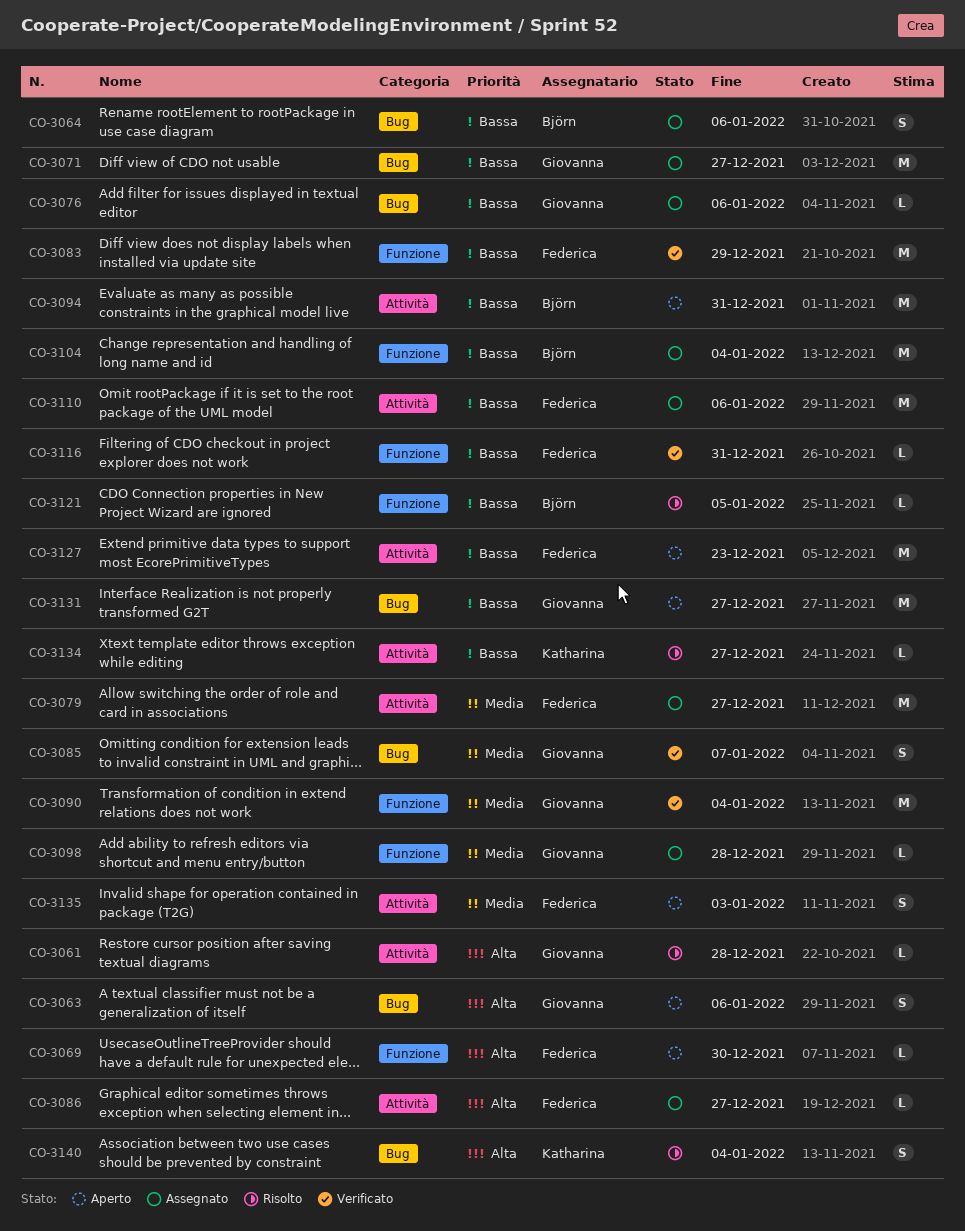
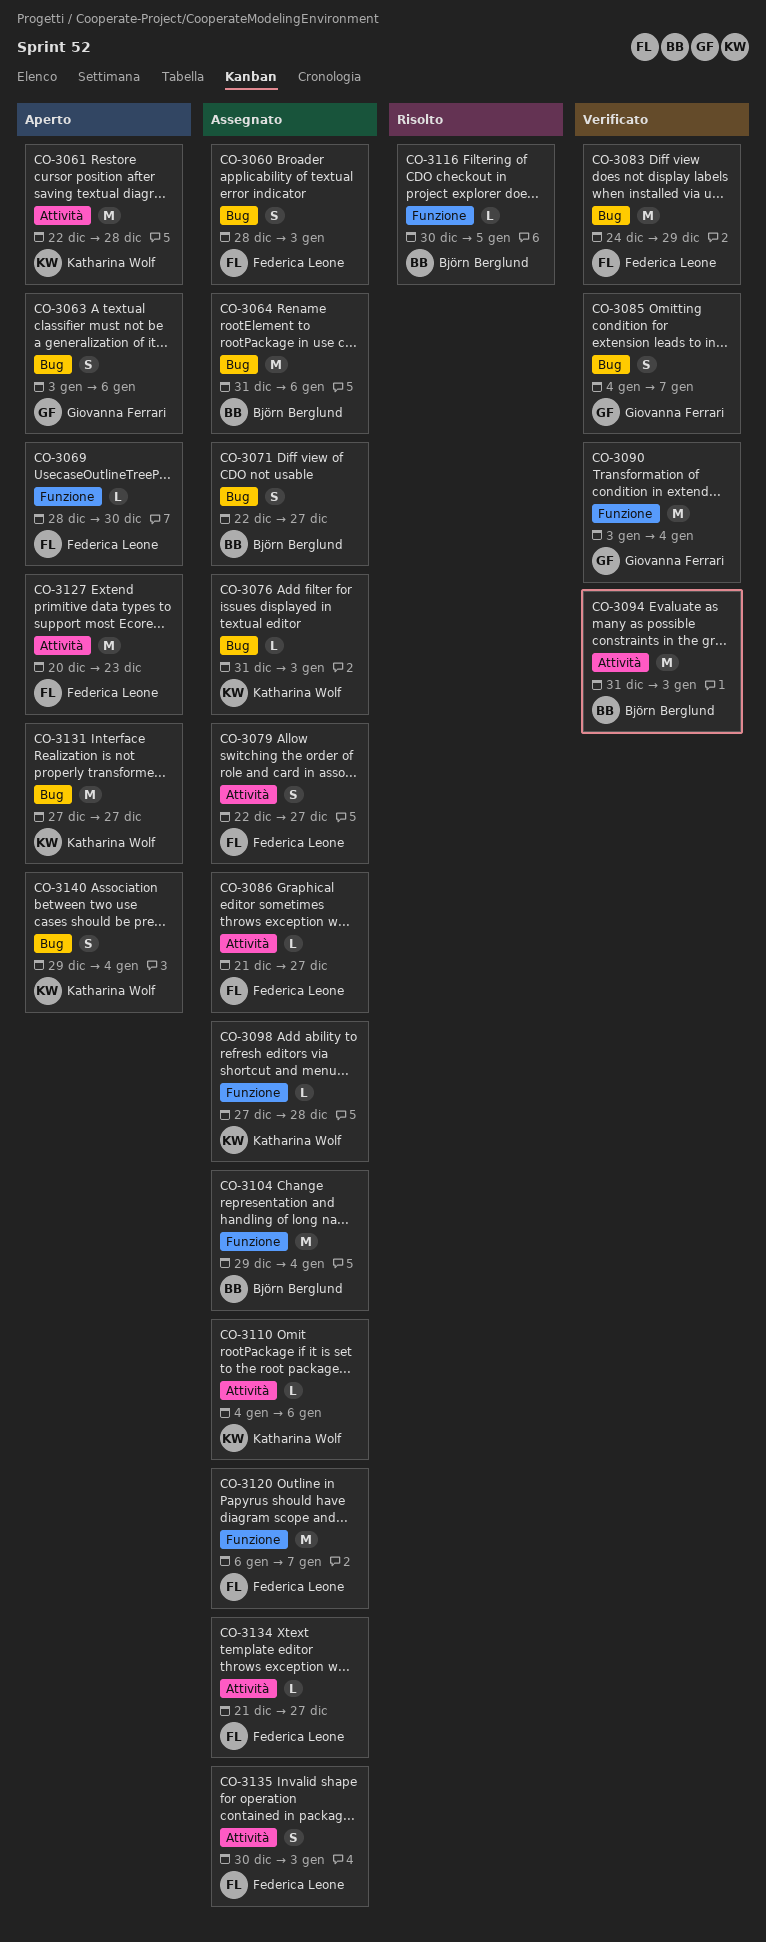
CO-3060: none -> present
CO-3061, status: Risolto -> Aperto
CO-3061, owner: Giovanna Ferrari -> Katharina Wolf
CO-3061, estimate: L -> M
CO-3064, estimate: S -> M
CO-3071, owner: Giovanna Ferrari -> Björn Berglund
CO-3071, estimate: M -> S
CO-3076, owner: Giovanna Ferrari -> Katharina Wolf
CO-3076, due: Jan 6 -> Jan 3
CO-3079, estimate: M -> S
CO-3083, label: Funzione -> Bug
CO-3094, status: Aperto -> Verificato
CO-3094, due: Dec 31 -> Jan 3
CO-3098, owner: Giovanna Ferrari -> Katharina Wolf
CO-3110, owner: Federica Leone -> Katharina Wolf
CO-3110, estimate: M -> L
CO-3116, status: Verificato -> Risolto
CO-3116, owner: Federica Leone -> Björn Berglund
CO-3116, due: Dec 31 -> Jan 5
CO-3120: none -> present
CO-3121: present -> none
CO-3131, owner: Giovanna Ferrari -> Katharina Wolf
CO-3134, status: Risolto -> Assegnato
CO-3134, owner: Katharina Wolf -> Federica Leone
CO-3135, status: Aperto -> Assegnato
CO-3140, status: Risolto -> Aperto

